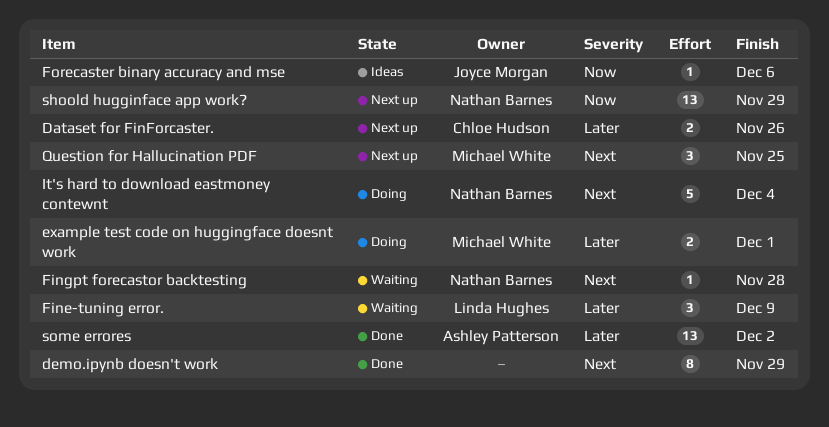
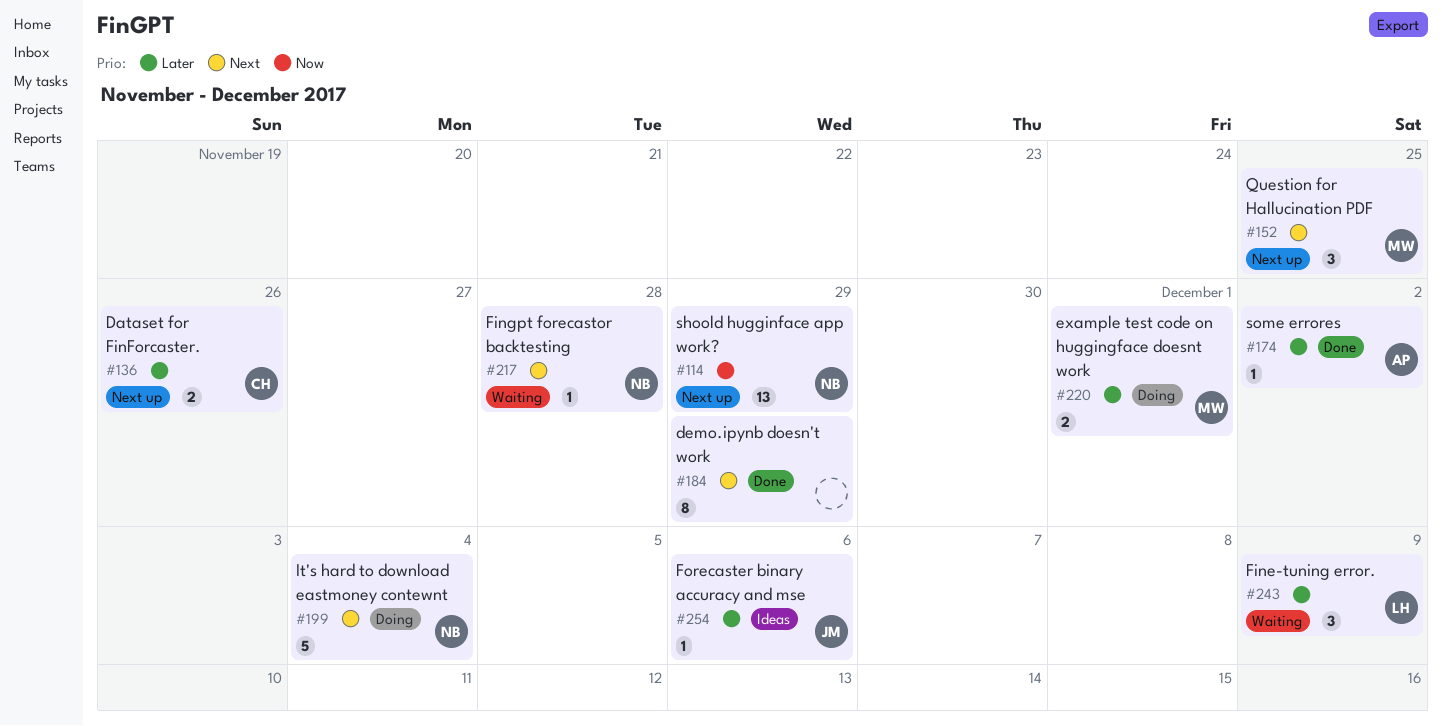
Forecaster binary accuracy and mse, priority: Now -> Later
some errores, estimate: 13 -> 1

